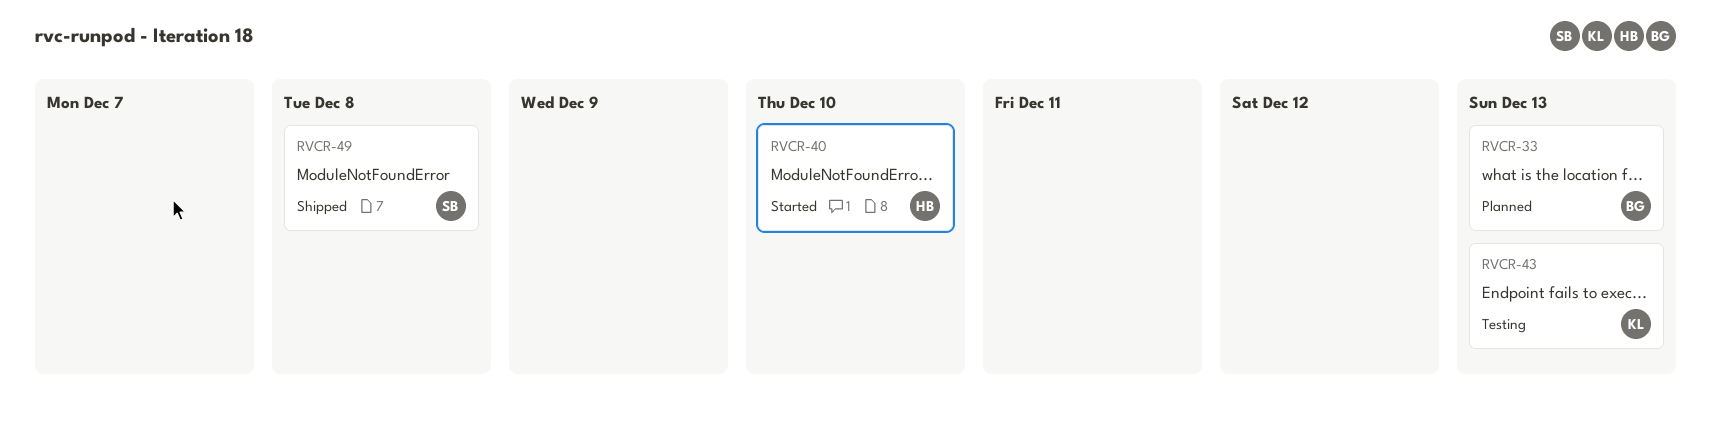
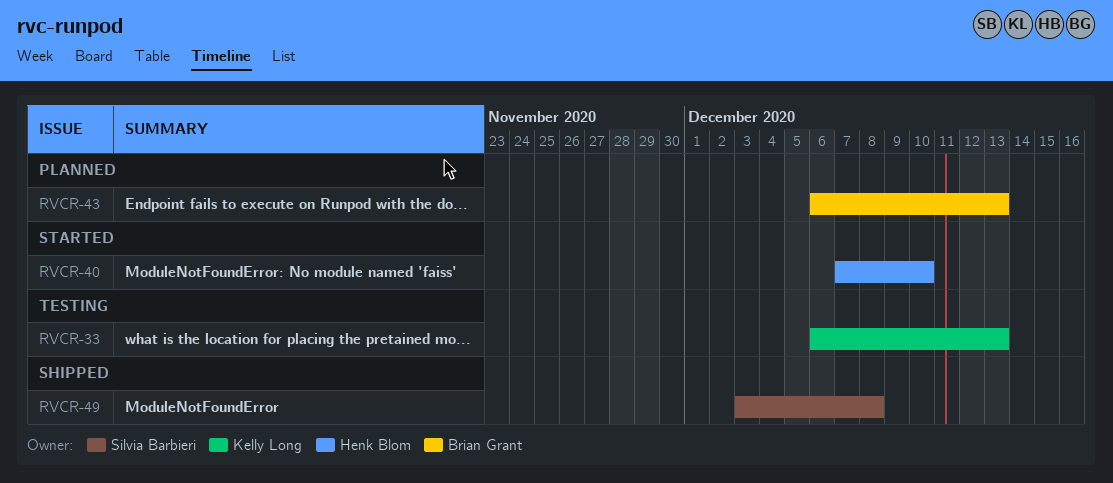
RVCR-33, status: Planned -> Testing
RVCR-33, owner: Brian Grant -> Kelly Long
RVCR-43, status: Testing -> Planned
RVCR-43, owner: Kelly Long -> Brian Grant

